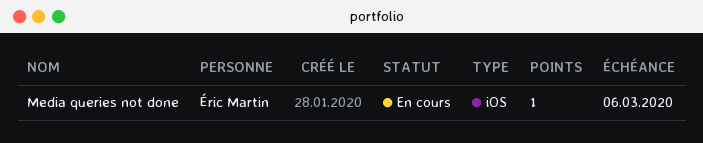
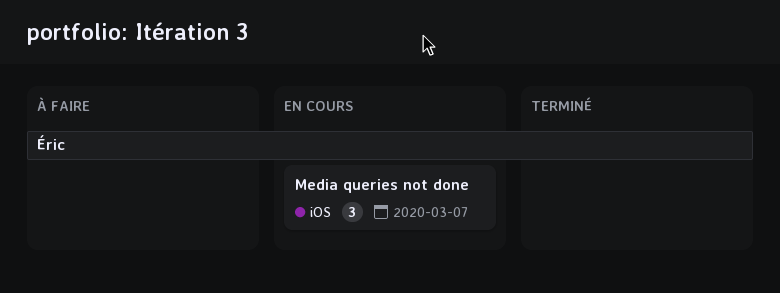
Media queries not done, estimate: 1 -> 3
Media queries not done, due: Mar 6 -> Mar 7

